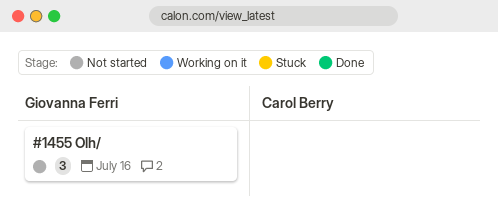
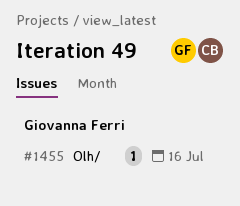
#1455, estimate: 3 -> 1

